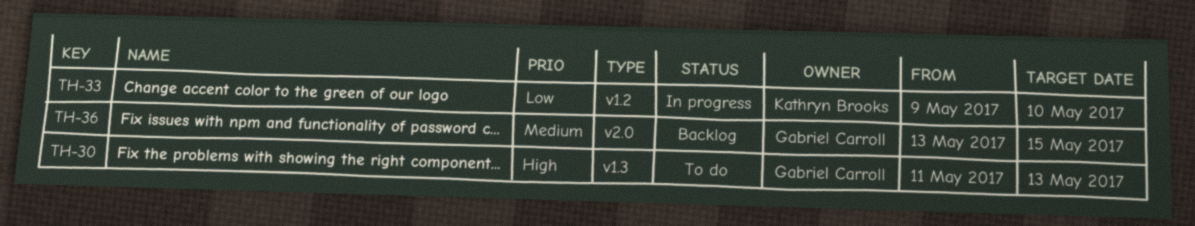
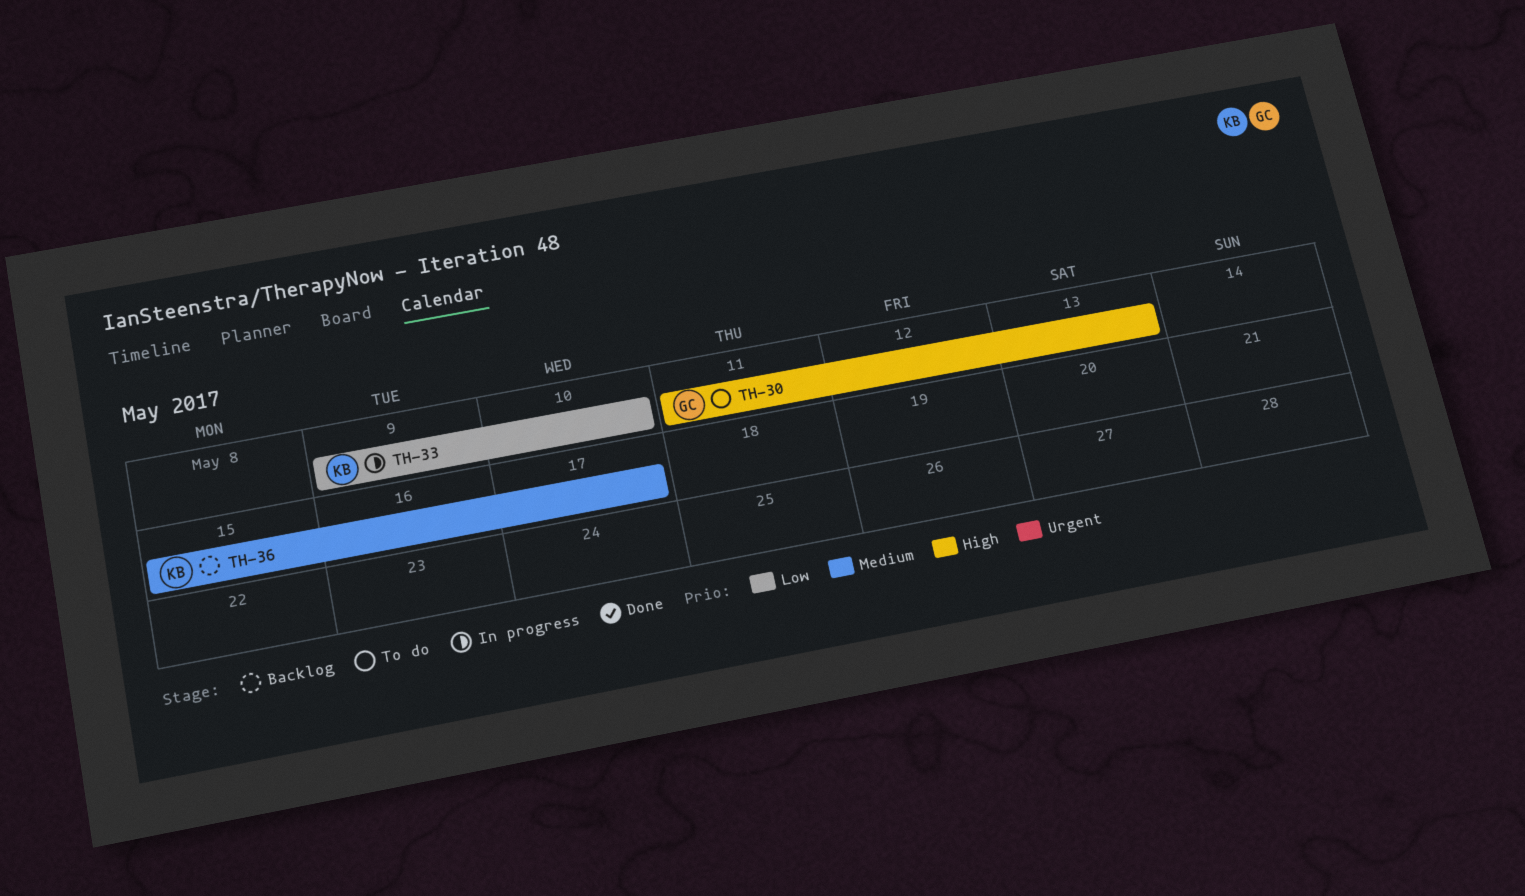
TH-36, owner: Gabriel Carroll -> Kathryn Brooks
TH-36, start: May 13 -> May 15
TH-36, due: May 15 -> May 17

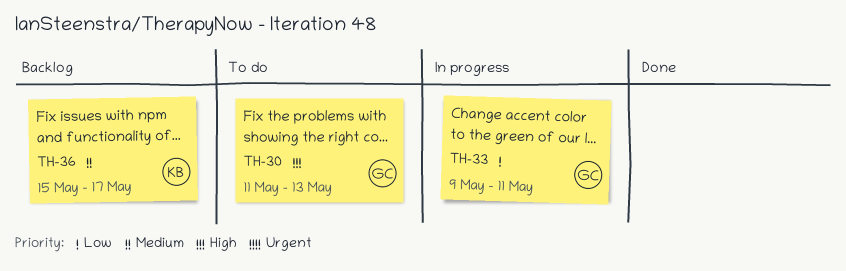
TH-33, owner: KB -> GC
TH-33, due: May 10 -> May 11

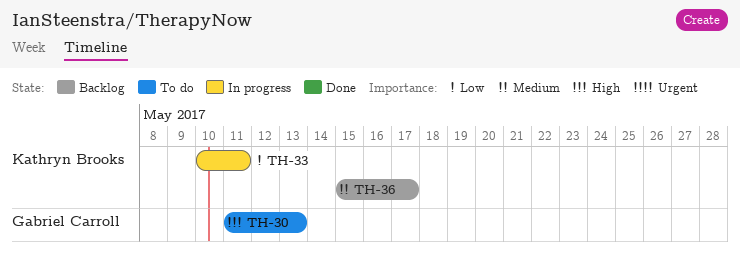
TH-33, owner: Gabriel Carroll -> Kathryn Brooks
TH-33, start: May 9 -> May 10

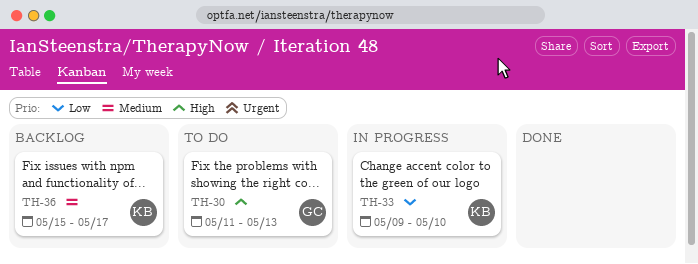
TH-33, start: May 10 -> May 9
TH-33, due: May 11 -> May 10

